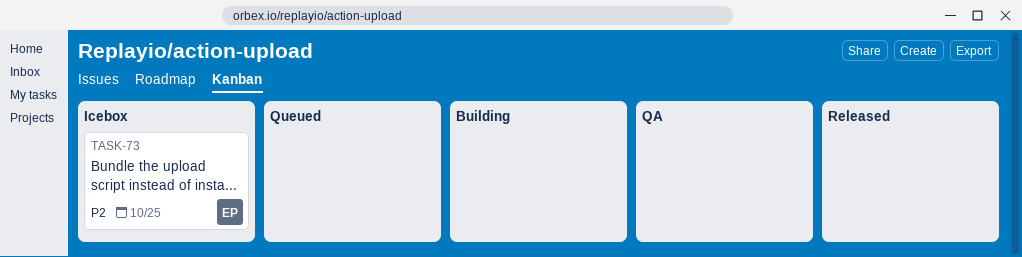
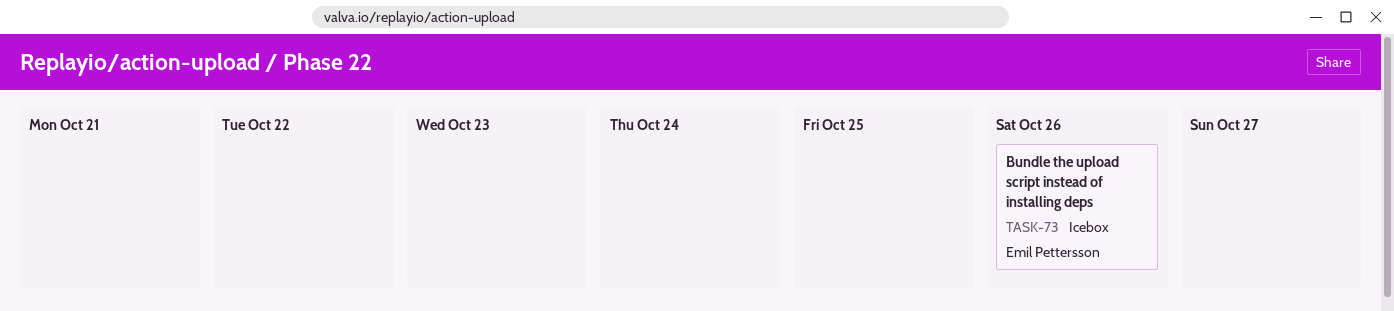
TASK-73, due: Oct 25 -> Oct 26

